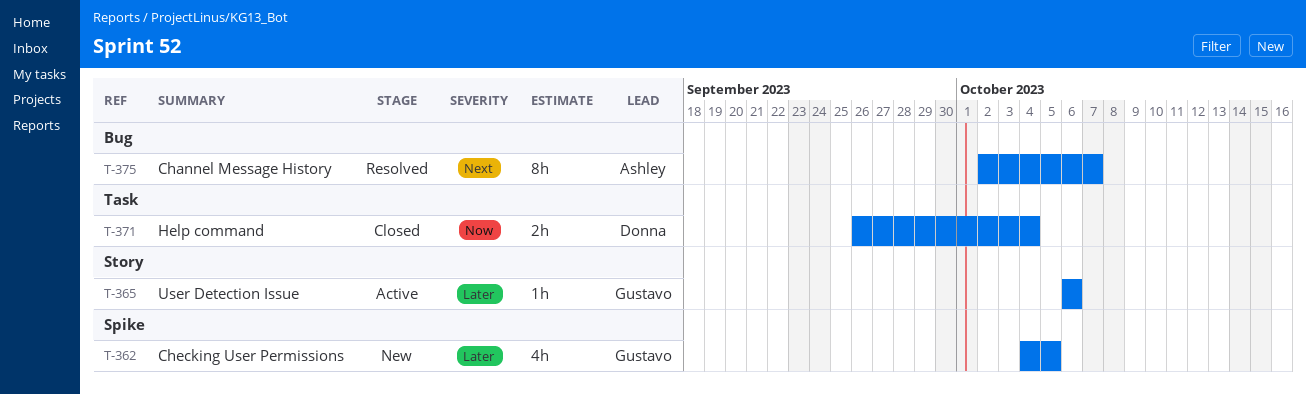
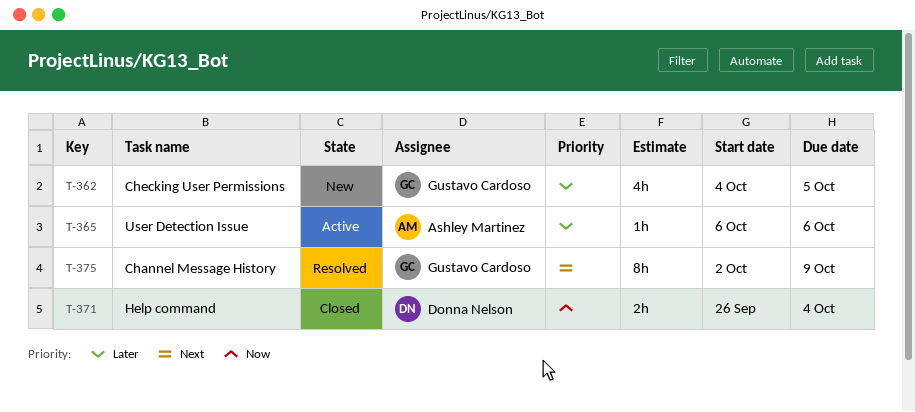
T-365, owner: Gustavo Cardoso -> Ashley Martinez
T-375, owner: Ashley Martinez -> Gustavo Cardoso
T-375, due: Oct 7 -> Oct 9

